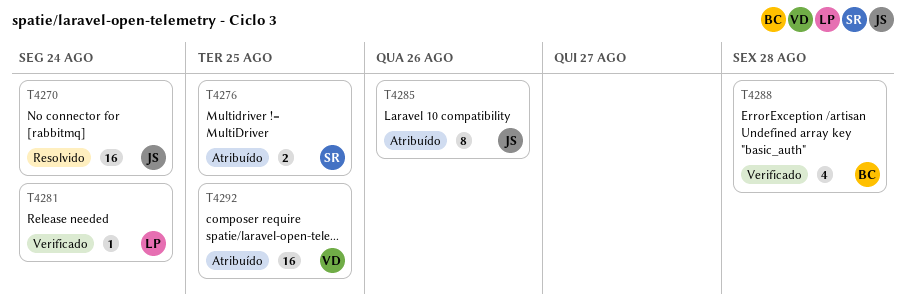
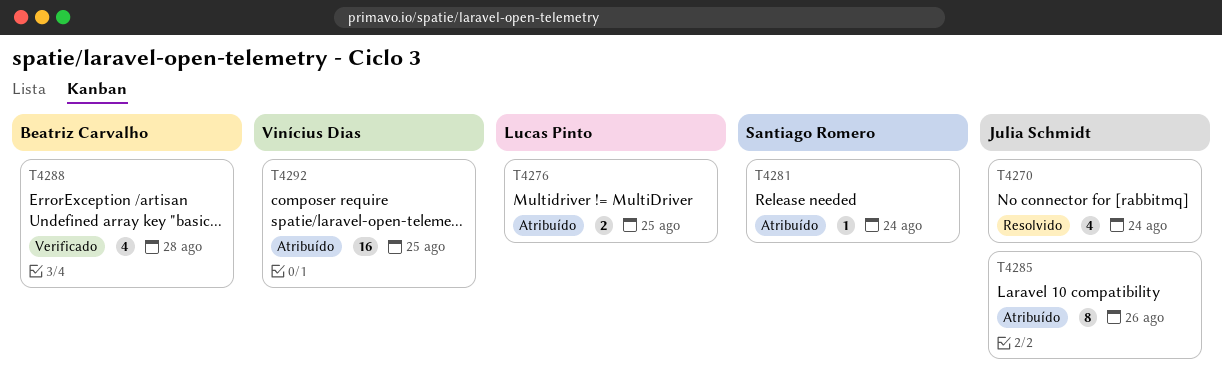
T4270, estimate: 16 -> 4
T4276, owner: Santiago Romero -> Lucas Pinto
T4281, status: Verificado -> Atribuído
T4281, owner: Lucas Pinto -> Santiago Romero

